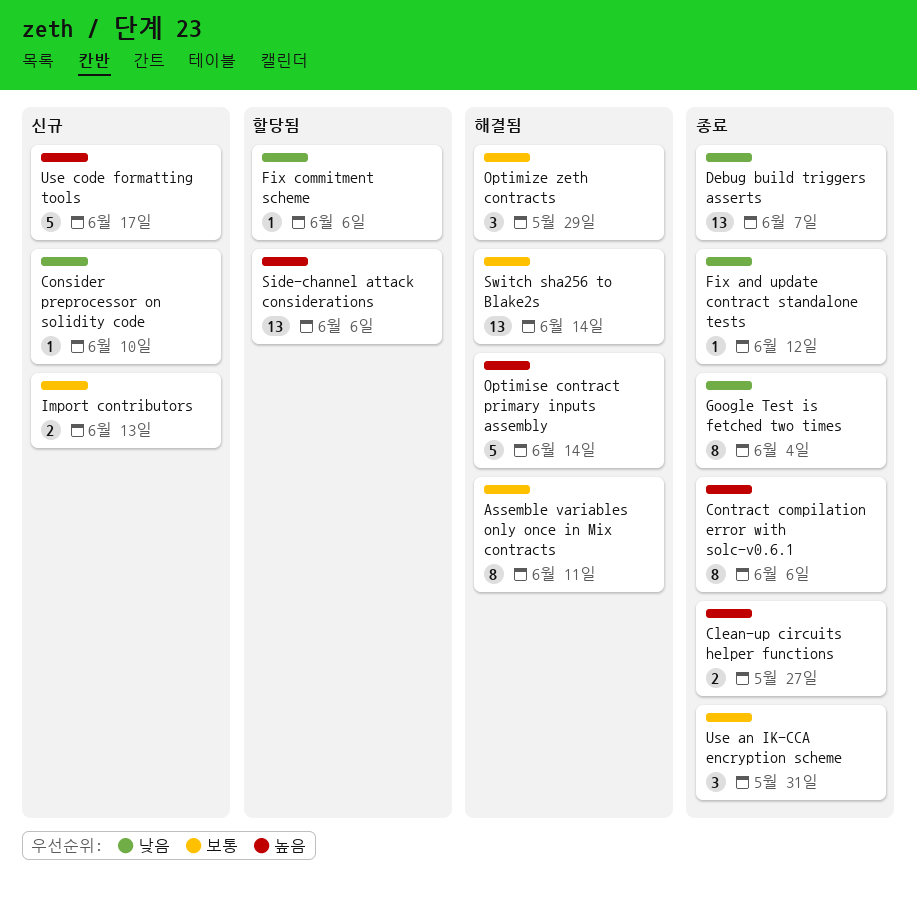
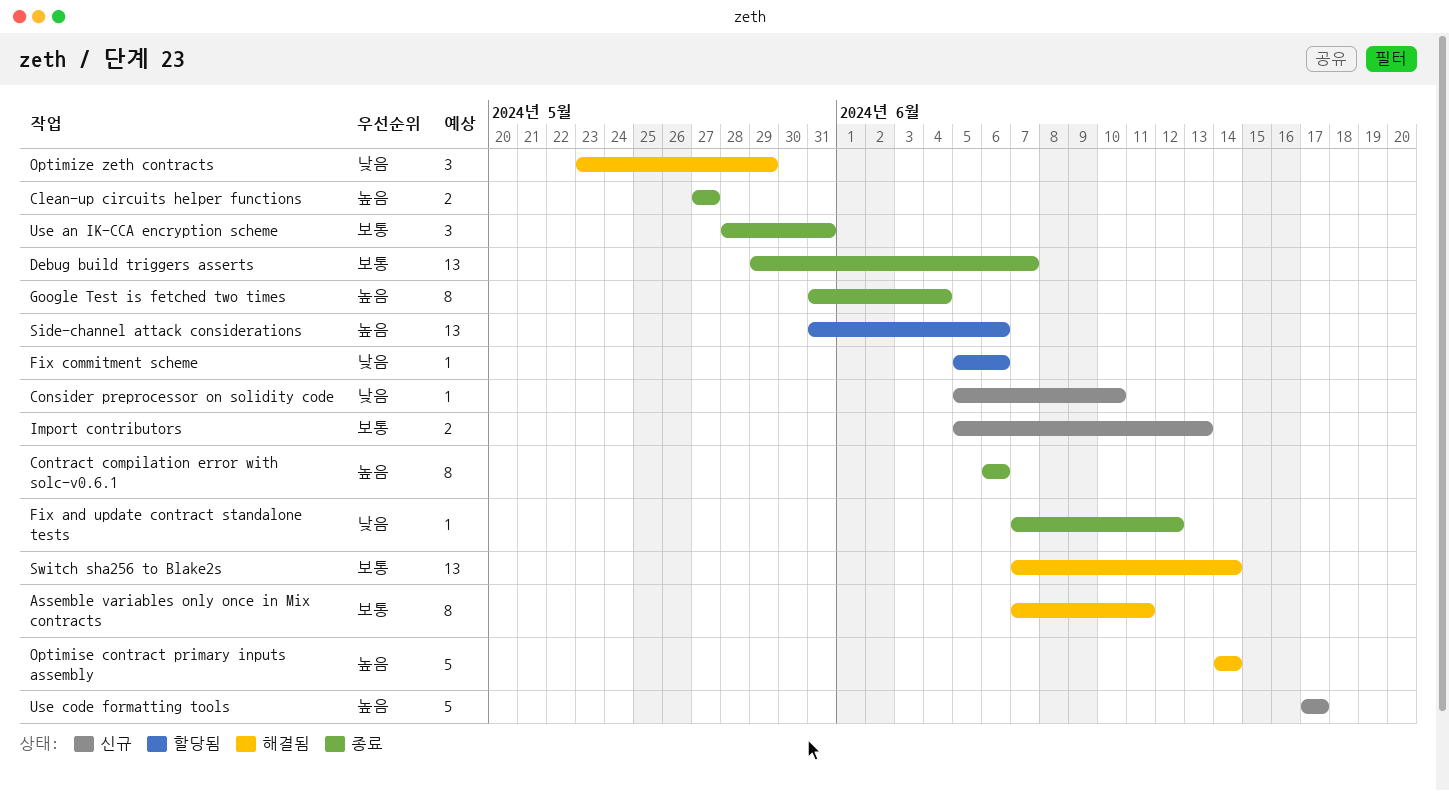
Debug build triggers asserts, priority: 낮음 -> 보통
Google Test is fetched two times, priority: 낮음 -> 높음
Optimize zeth contracts, priority: 보통 -> 낮음

